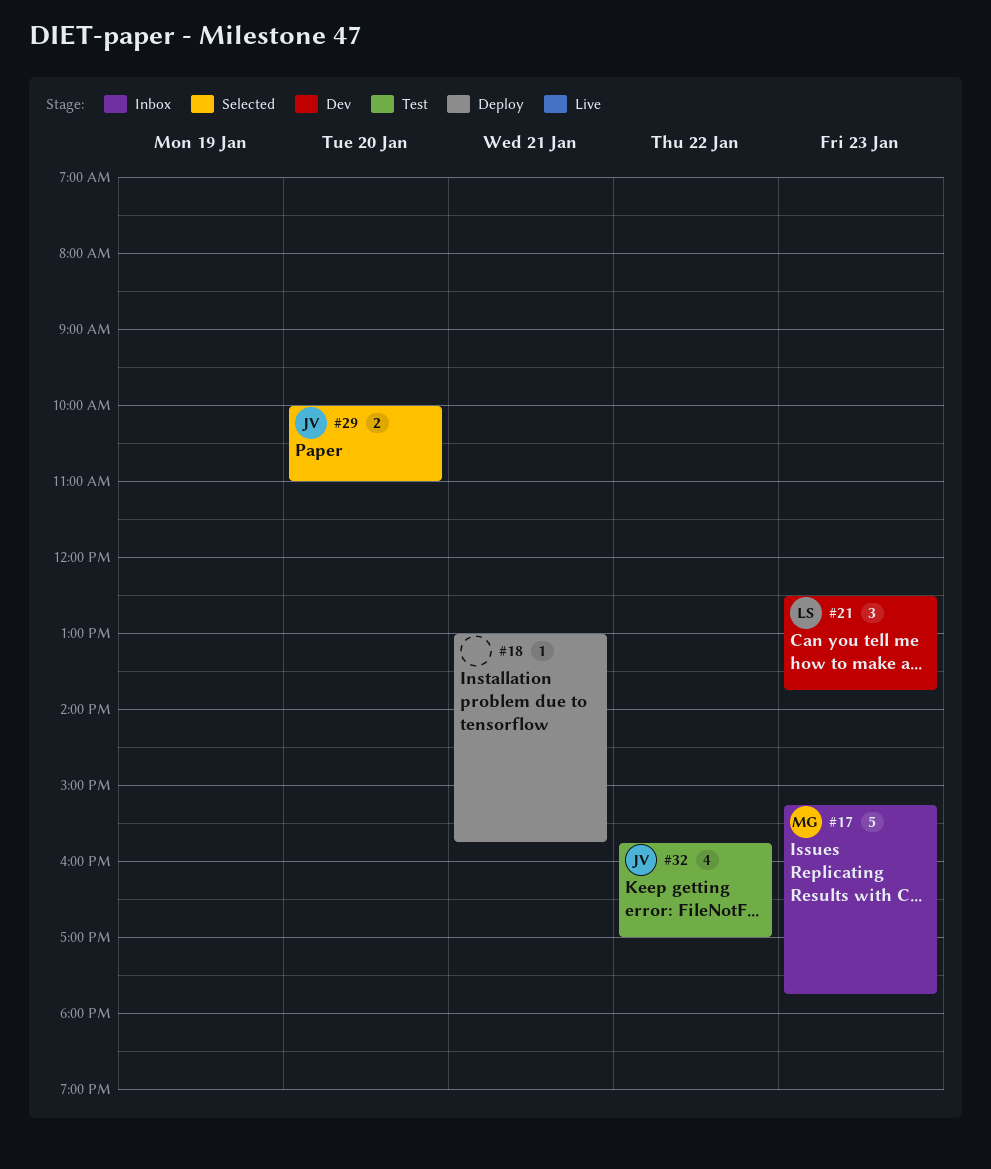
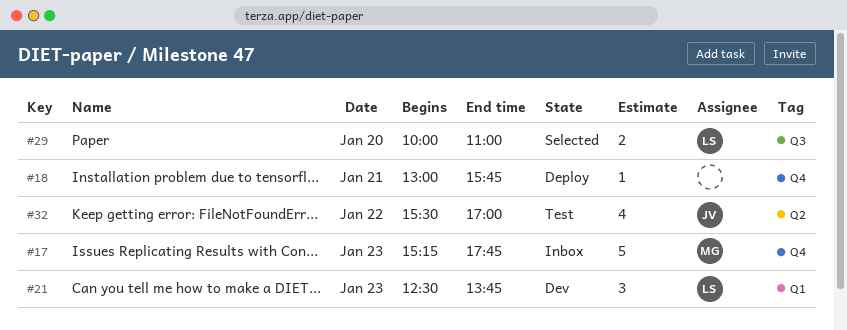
#29, owner: JV -> LS
#32, begins: 15:45 -> 15:30

